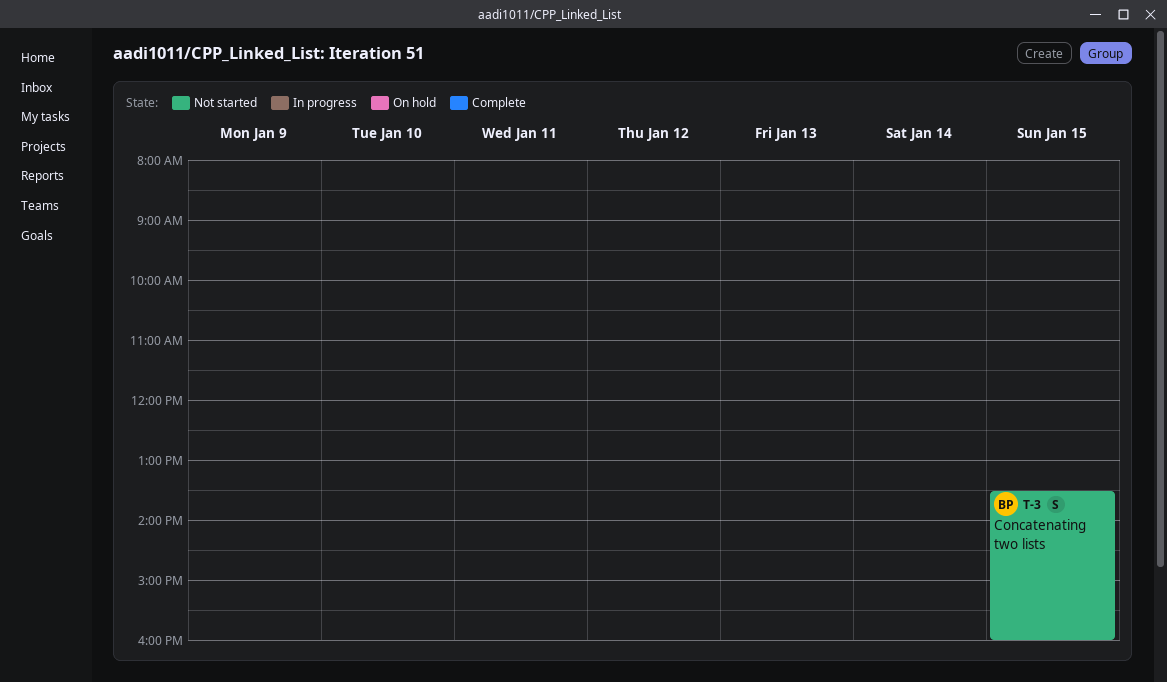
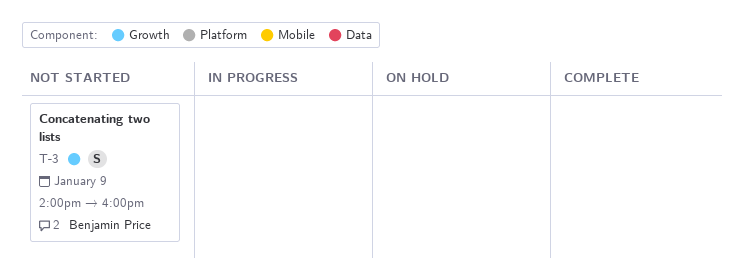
T-3, day: Jan 15 -> Jan 9
T-3, begins: 13:30 -> 14:00

